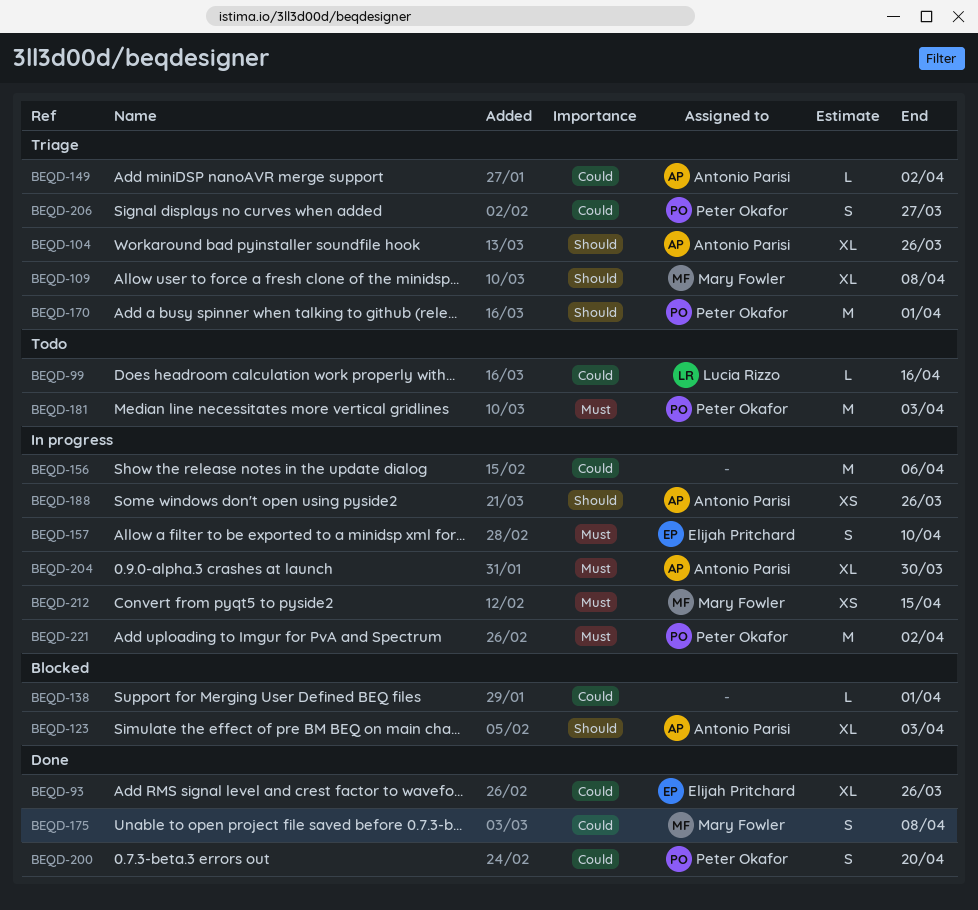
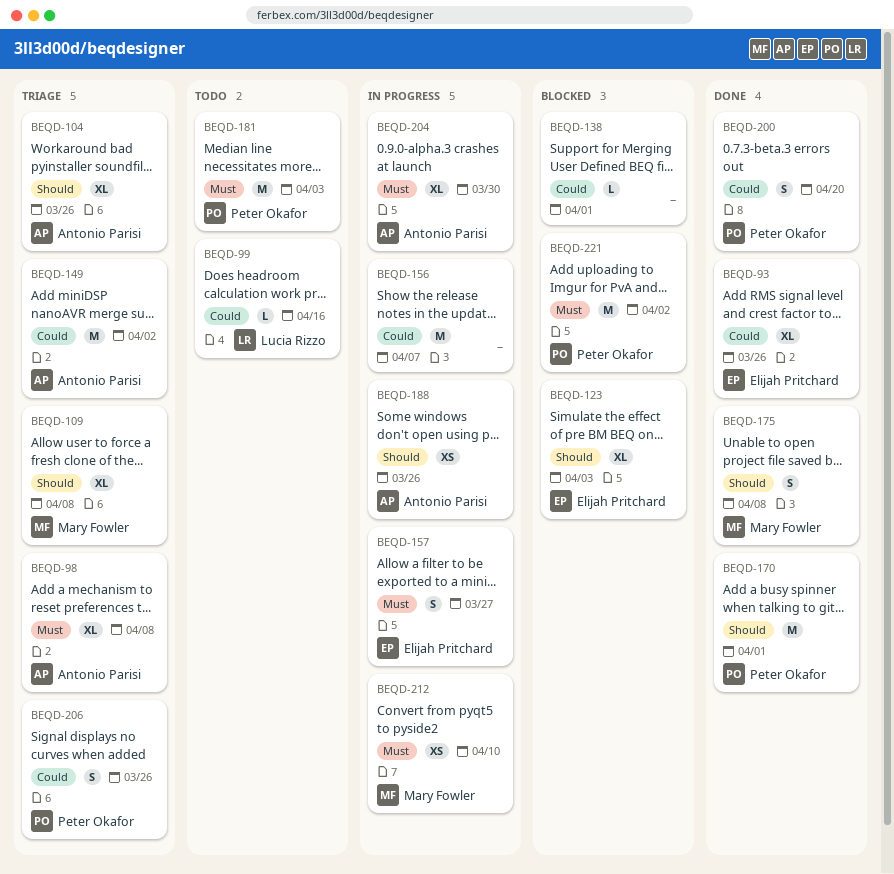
BEQD-98: none -> present
BEQD-123, owner: Antonio Parisi -> Elijah Pritchard
BEQD-149, estimate: L -> M
BEQD-156, due: Apr 6 -> Apr 7
BEQD-157, due: Apr 10 -> Mar 27
BEQD-170, status: Triage -> Done
BEQD-175, priority: Could -> Should
BEQD-206, due: Mar 27 -> Mar 26
BEQD-212, due: Apr 15 -> Apr 10
BEQD-221, status: In progress -> Blocked

